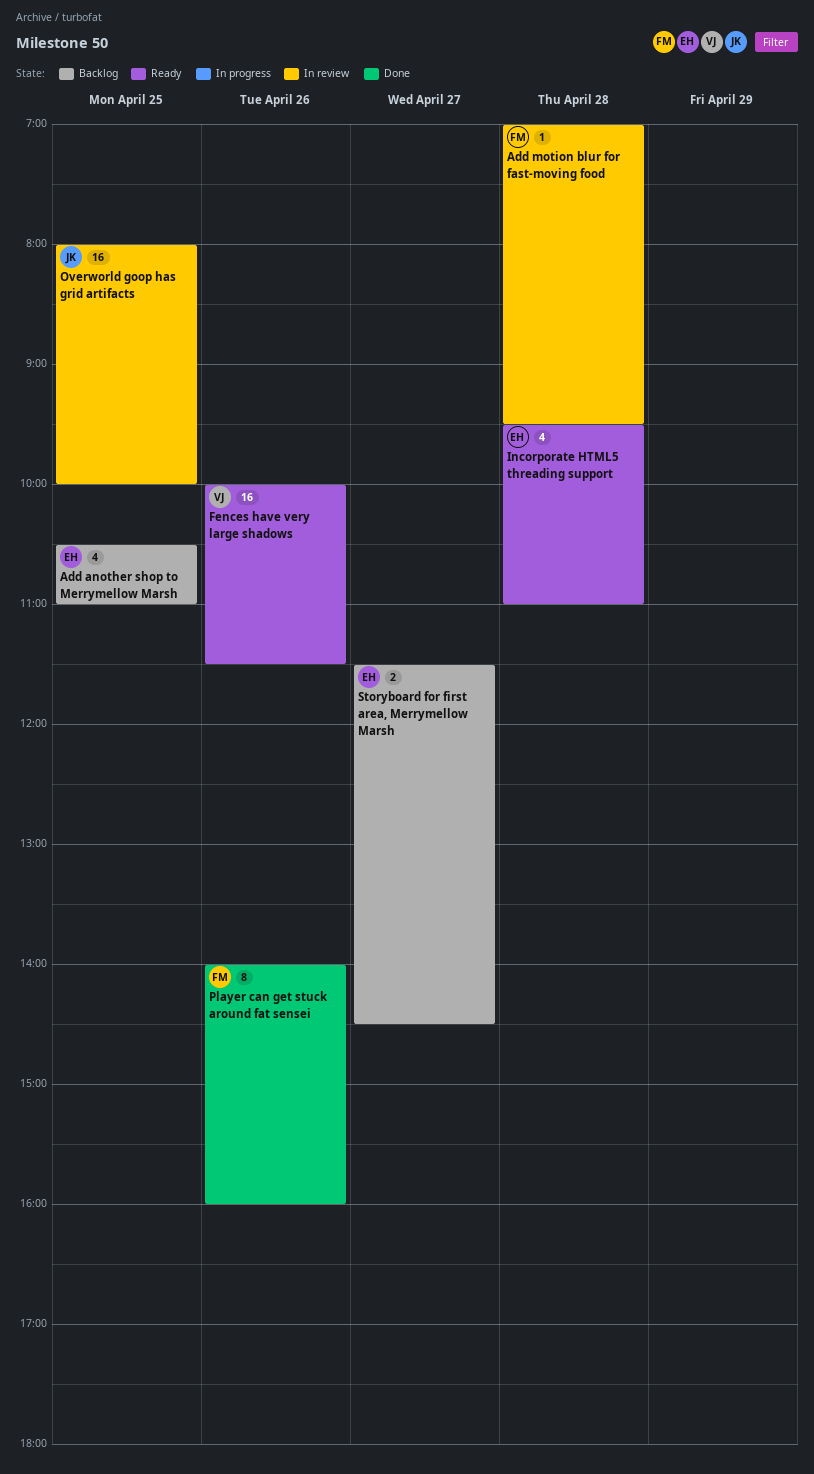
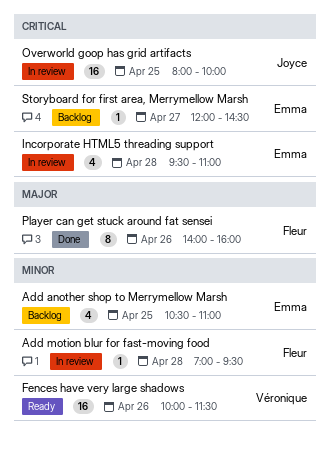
Incorporate HTML5 threading support, status: Ready -> In review
Storyboard for first area, Merrymellow Marsh, estimate: 2 -> 1
Storyboard for first area, Merrymellow Marsh, begins: 11:30 -> 12:00

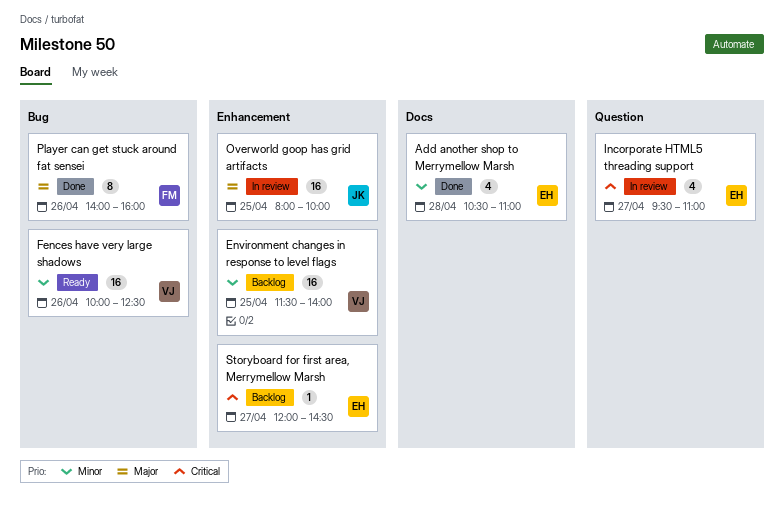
Add another shop to Merrymellow Marsh, status: Backlog -> Done
Add another shop to Merrymellow Marsh, day: Apr 25 -> Apr 28
Add motion blur for fast-moving food: present -> none
Environment changes in response to level flags: none -> present
Fences have very large shadows, ends: 11:30 -> 12:30
Incorporate HTML5 threading support, day: Apr 28 -> Apr 27
Overworld goop has grid artifacts, priority: Critical -> Major

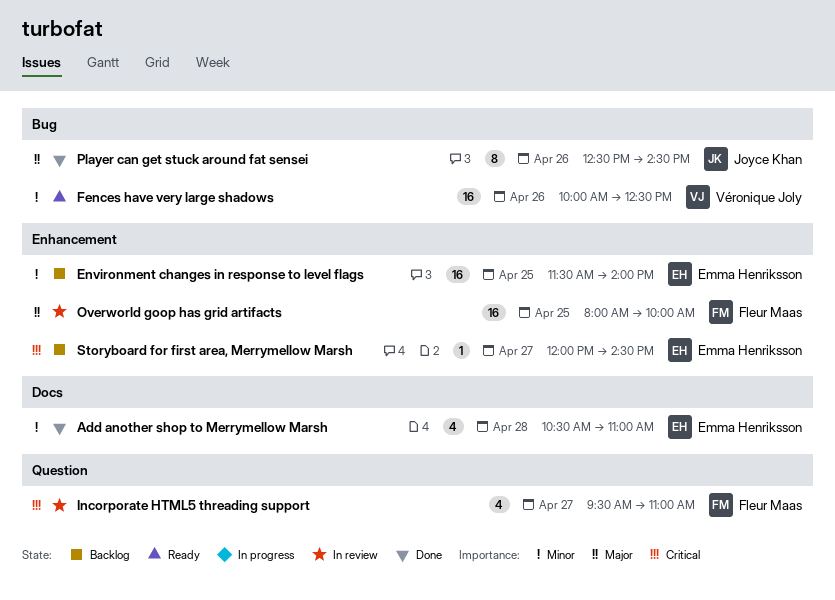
Environment changes in response to level flags, owner: Véronique Joly -> Emma Henriksson
Incorporate HTML5 threading support, owner: Emma Henriksson -> Fleur Maas
Overworld goop has grid artifacts, owner: Joyce Khan -> Fleur Maas
Player can get stuck around fat sensei, owner: Fleur Maas -> Joyce Khan
Player can get stuck around fat sensei, begins: 14:00 -> 12:30
Player can get stuck around fat sensei, ends: 16:00 -> 14:30

